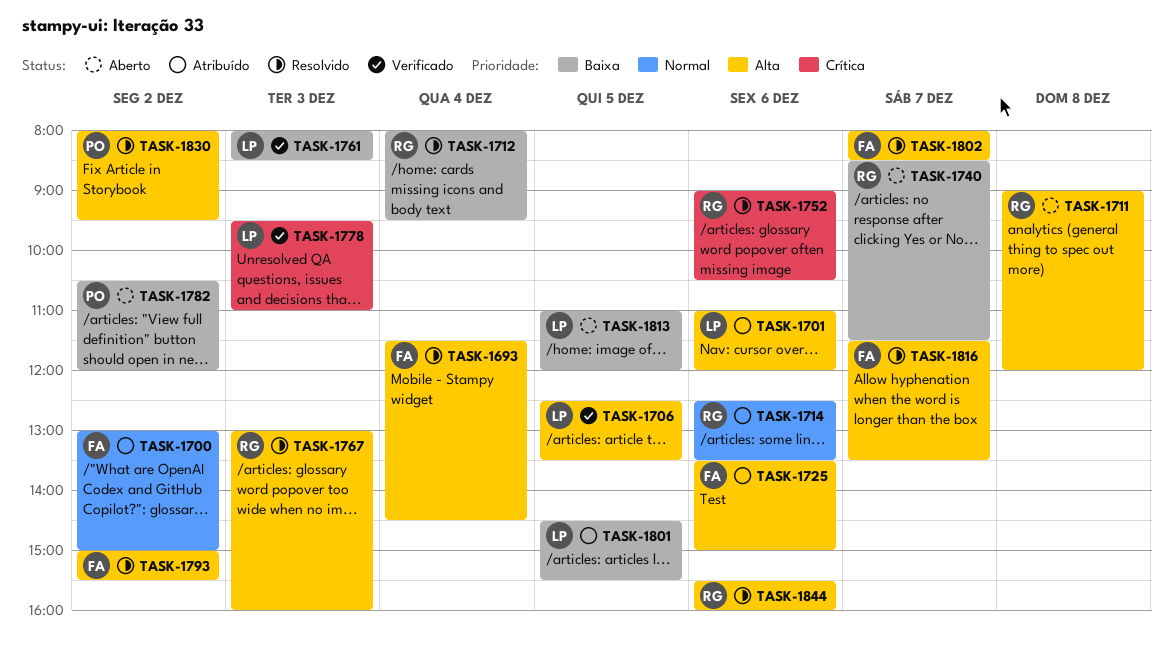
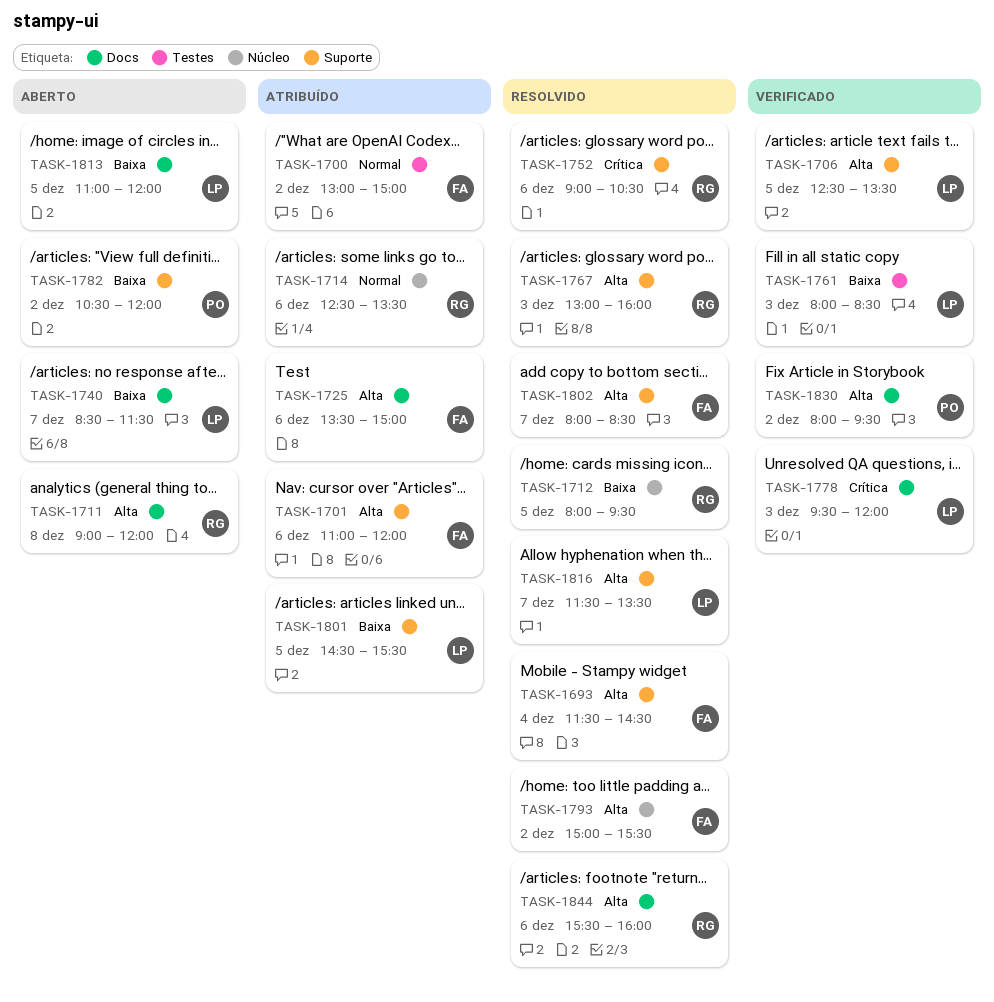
TASK-1701, owner: LP -> FA
TASK-1712, day: Dec 4 -> Dec 5
TASK-1740, owner: RG -> LP
TASK-1778, ends: 11:00 -> 12:00
TASK-1816, owner: FA -> LP
TASK-1830, status: Resolvido -> Verificado

